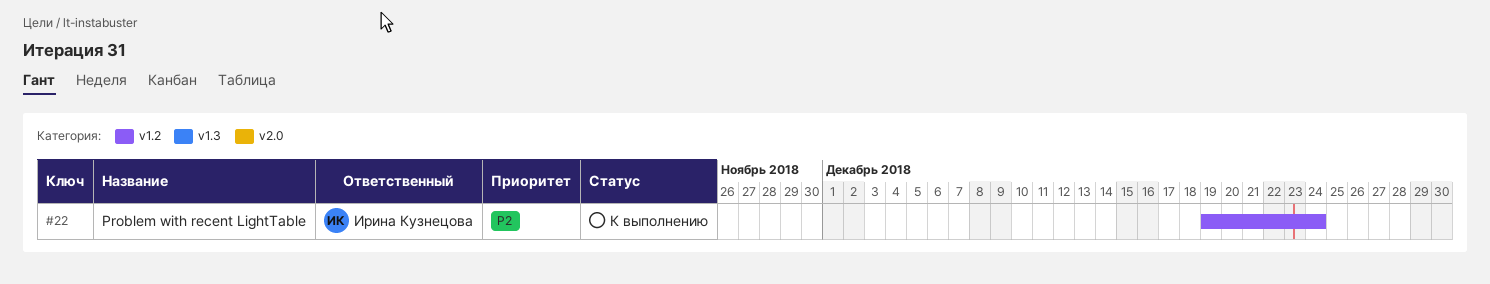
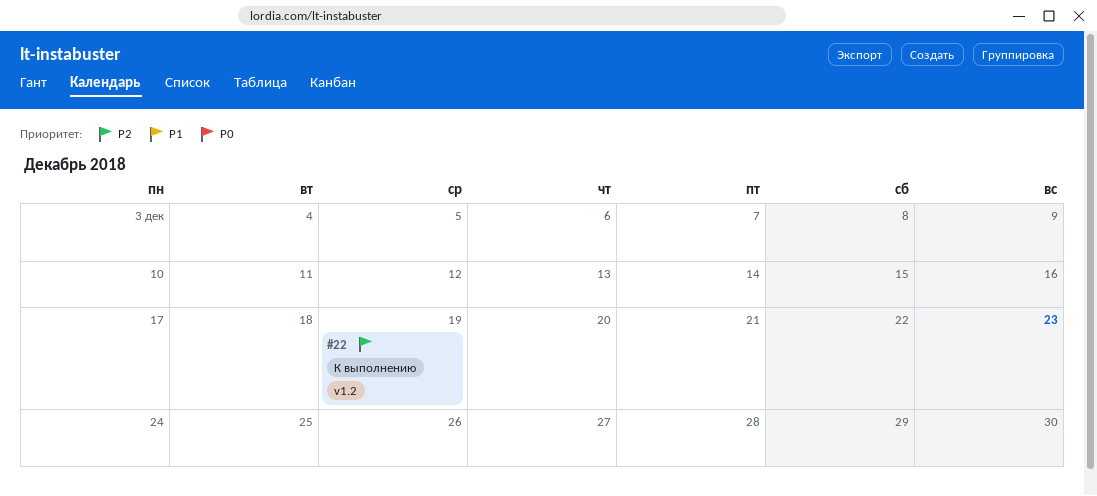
#22, due: Dec 24 -> Dec 19

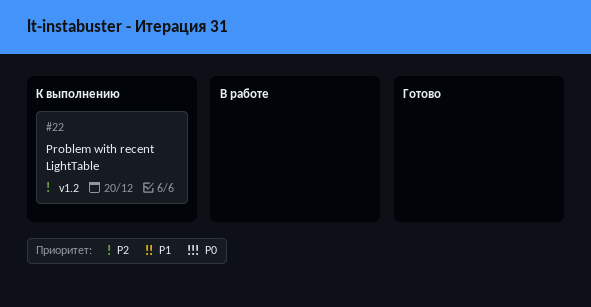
#22, due: Dec 19 -> Dec 20

